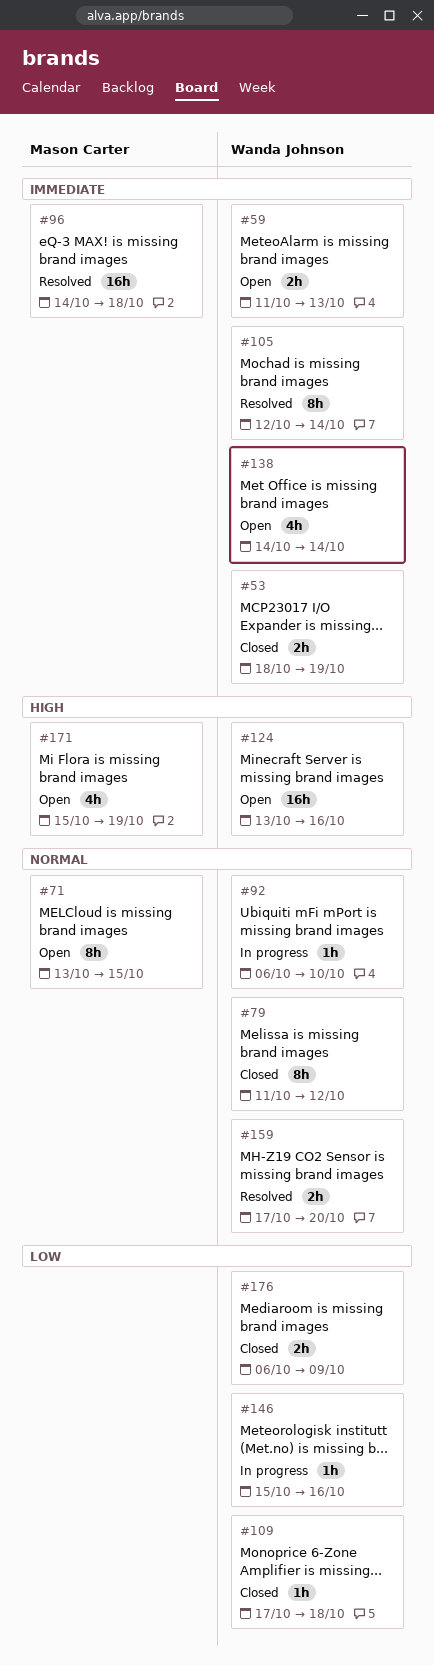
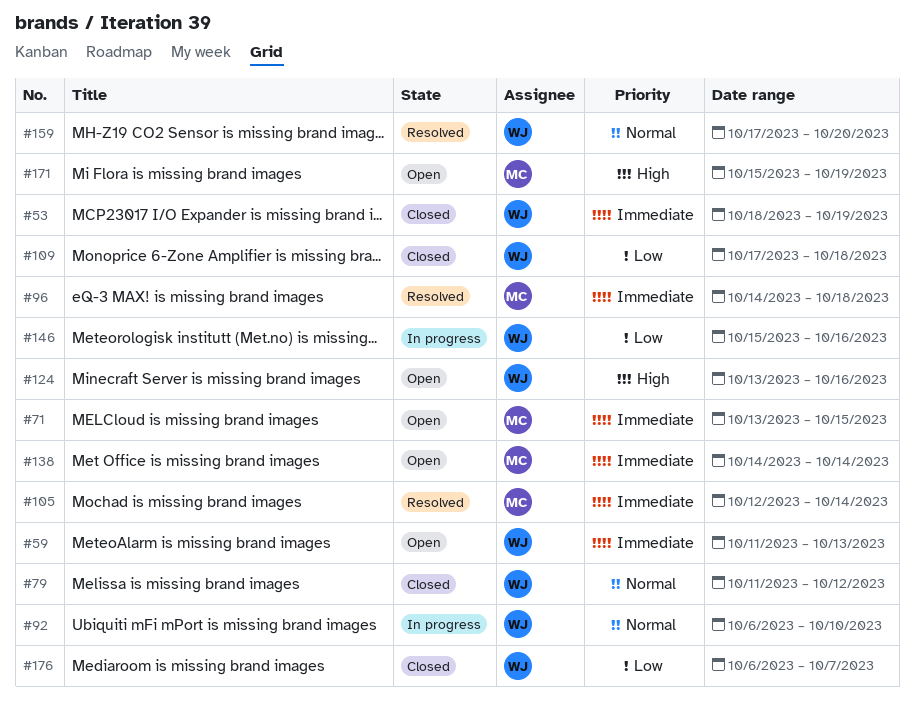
#71, priority: Normal -> Immediate
#105, owner: Wanda Johnson -> Mason Carter
#138, owner: Wanda Johnson -> Mason Carter
#176, due: Oct 9 -> Oct 7

